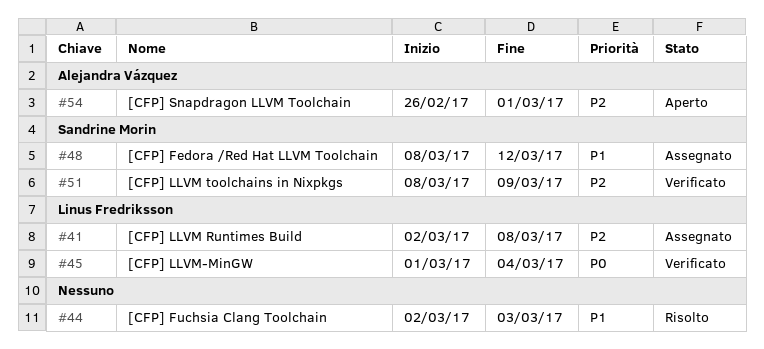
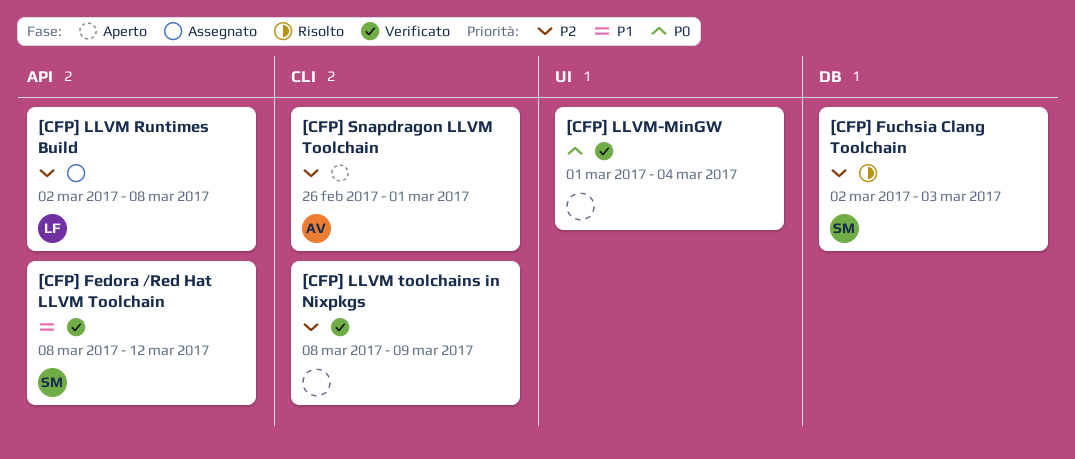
[CFP] Fedora /Red Hat LLVM Toolchain, status: Assegnato -> Verificato
[CFP] Fuchsia Clang Toolchain, owner: none -> Sandrine Morin
[CFP] Fuchsia Clang Toolchain, priority: P1 -> P2
[CFP] LLVM toolchains in Nixpkgs, owner: Sandrine Morin -> none
[CFP] LLVM-MinGW, owner: Linus Fredriksson -> none

